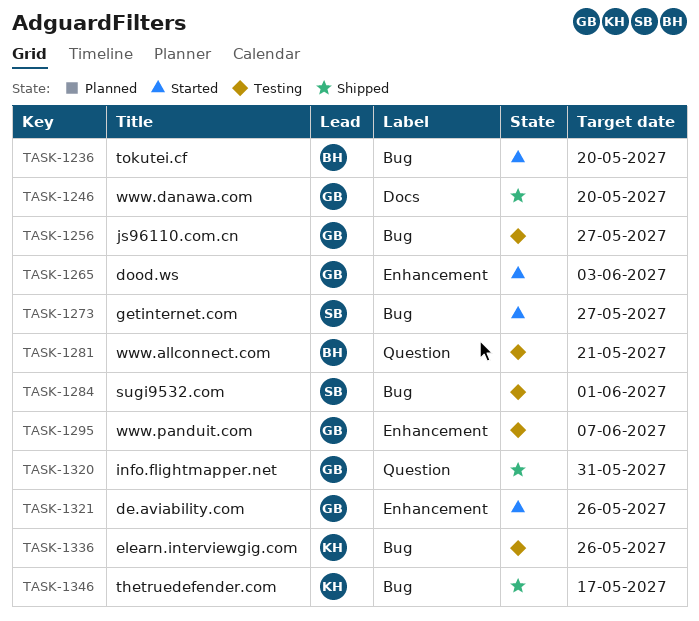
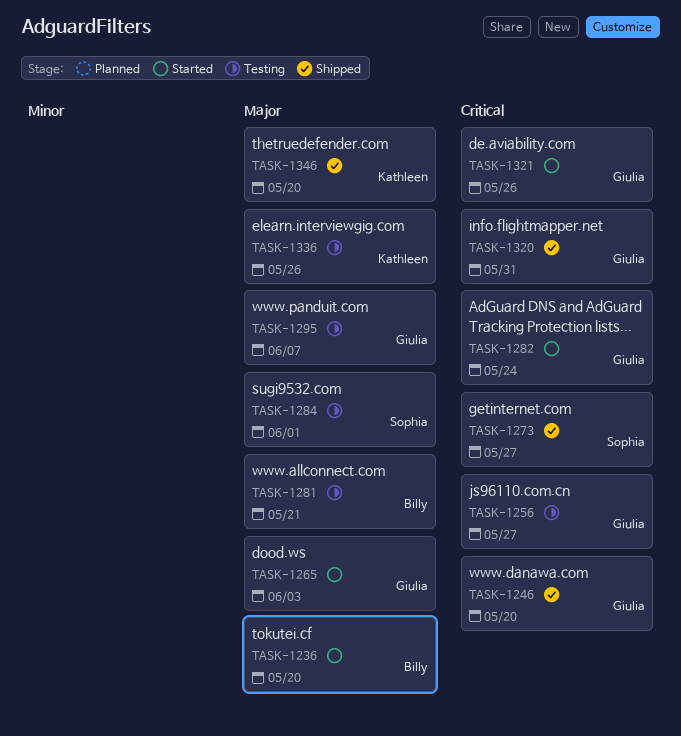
TASK-1273, status: Started -> Shipped
TASK-1282: none -> present
TASK-1346, due: May 17 -> May 20

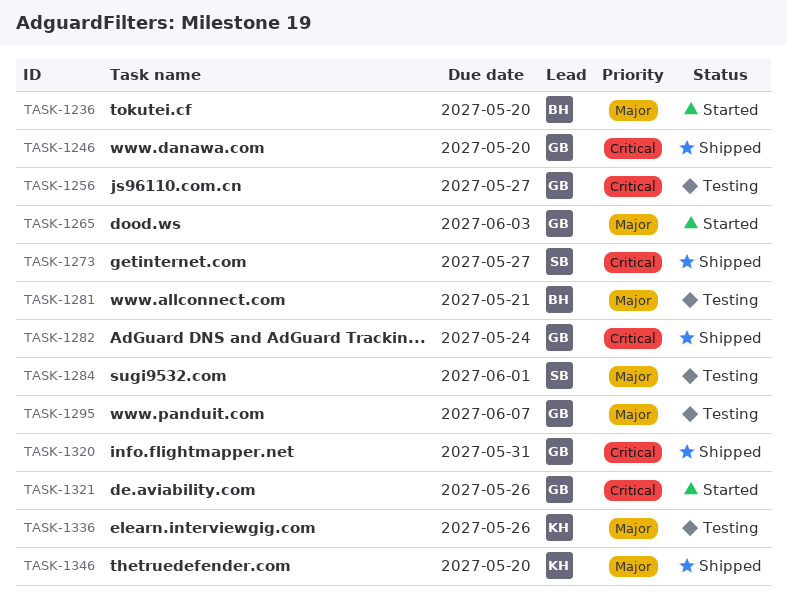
TASK-1282, status: Started -> Shipped

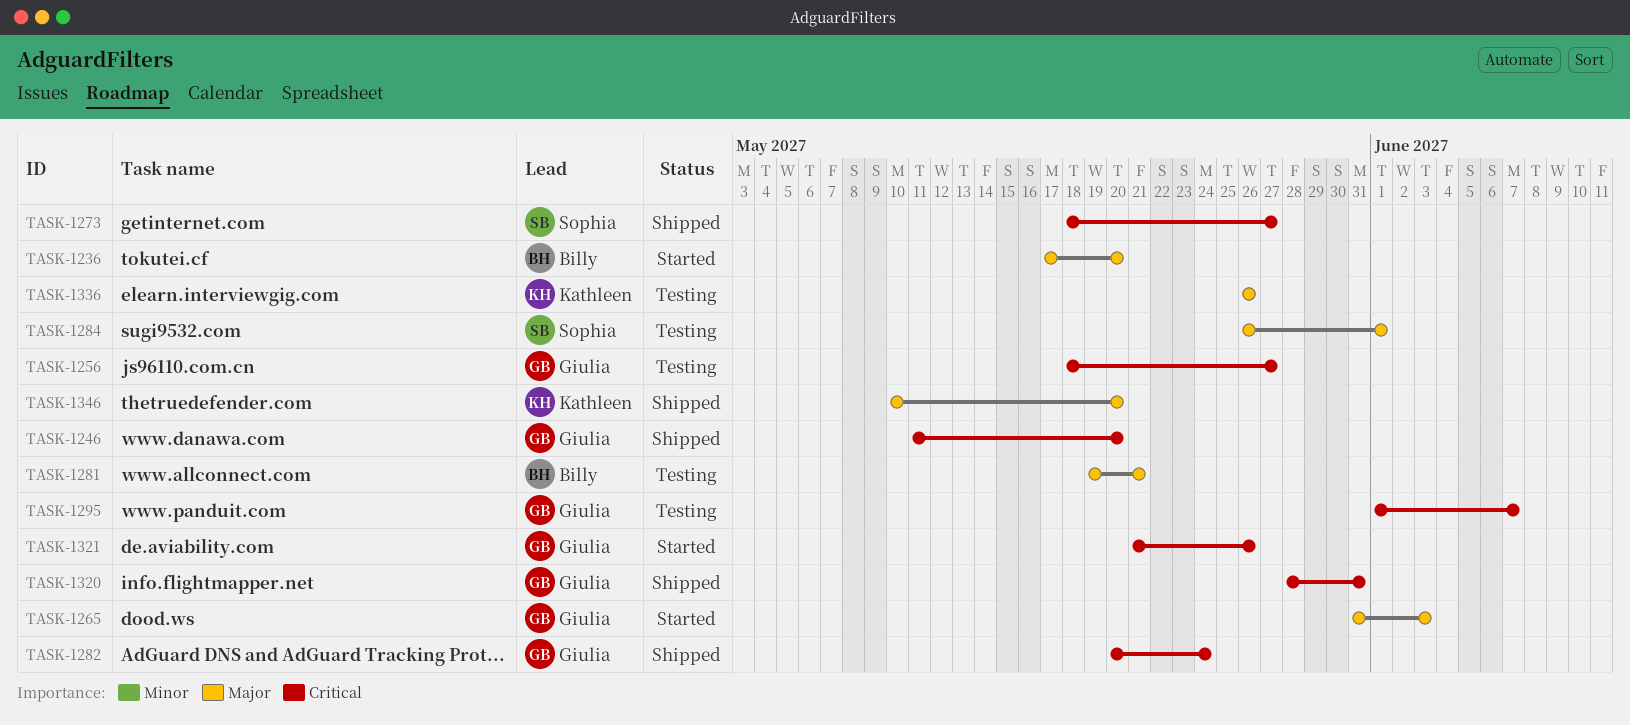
TASK-1295, priority: Major -> Critical

